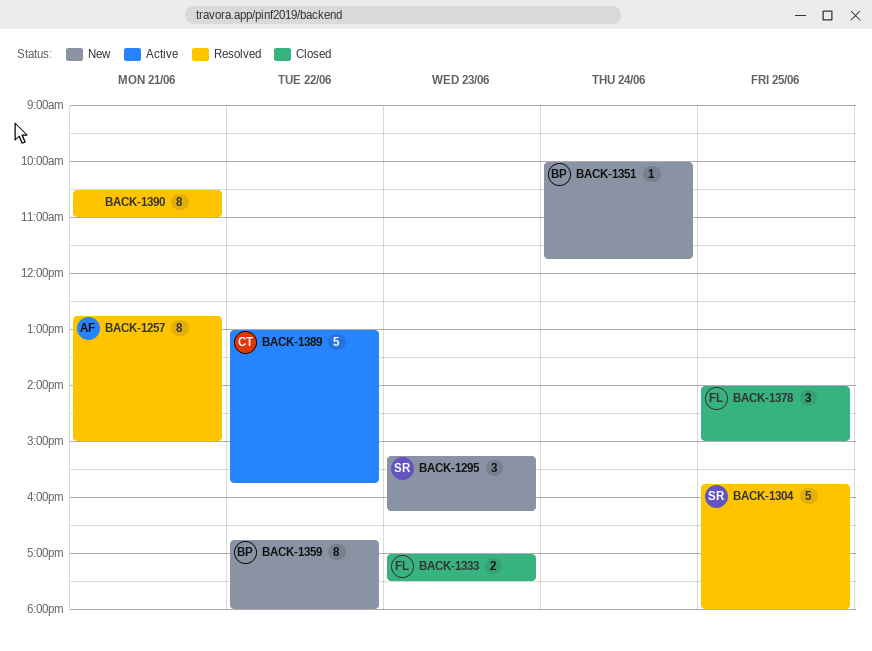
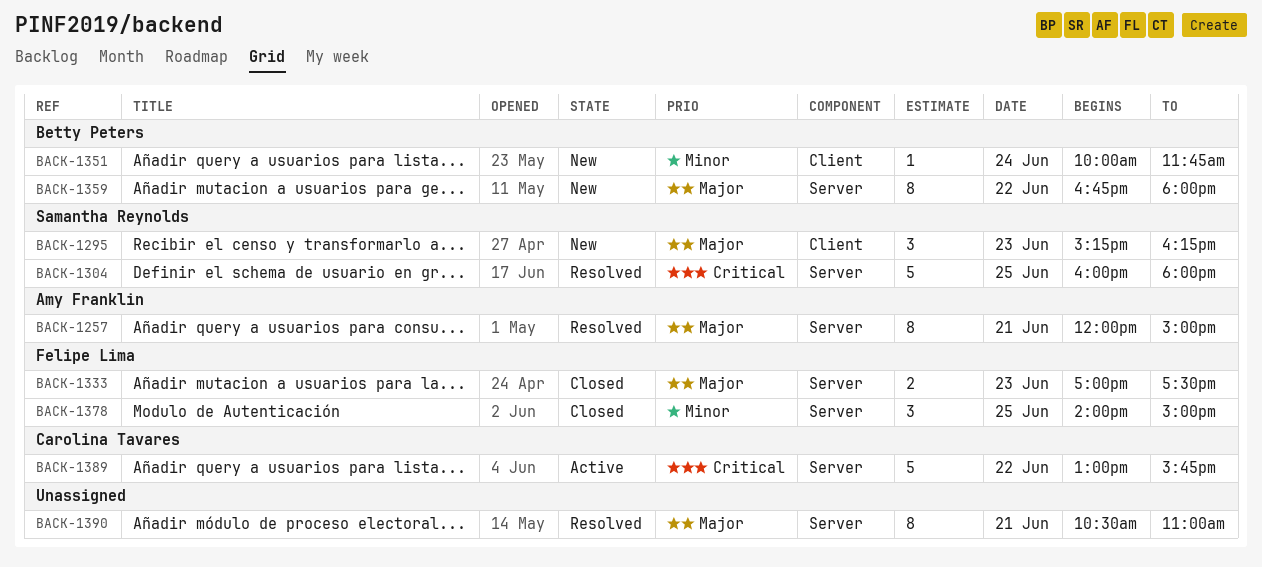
BACK-1257, begins: 12:45 -> 12:00
BACK-1304, begins: 15:45 -> 16:00

